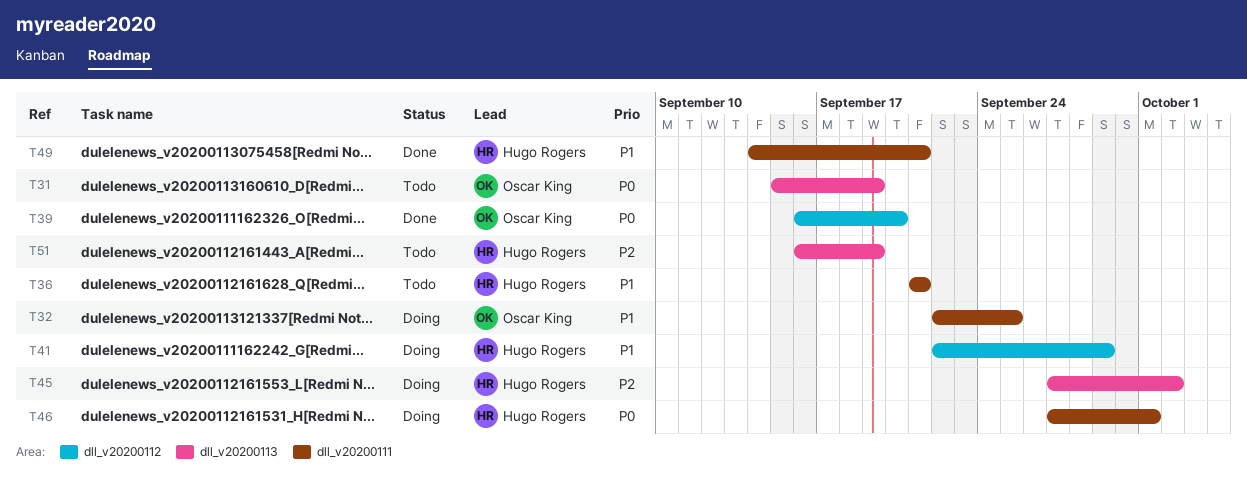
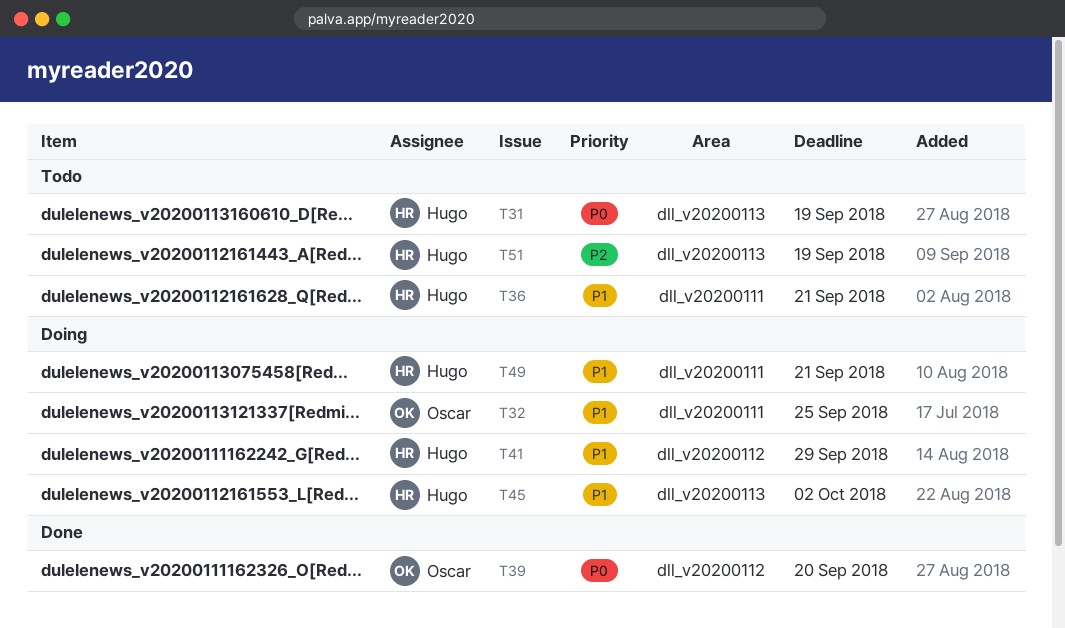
T31, owner: Oscar King -> Hugo Rogers
T45, priority: P2 -> P1
T46: present -> none
T49, status: Done -> Doing

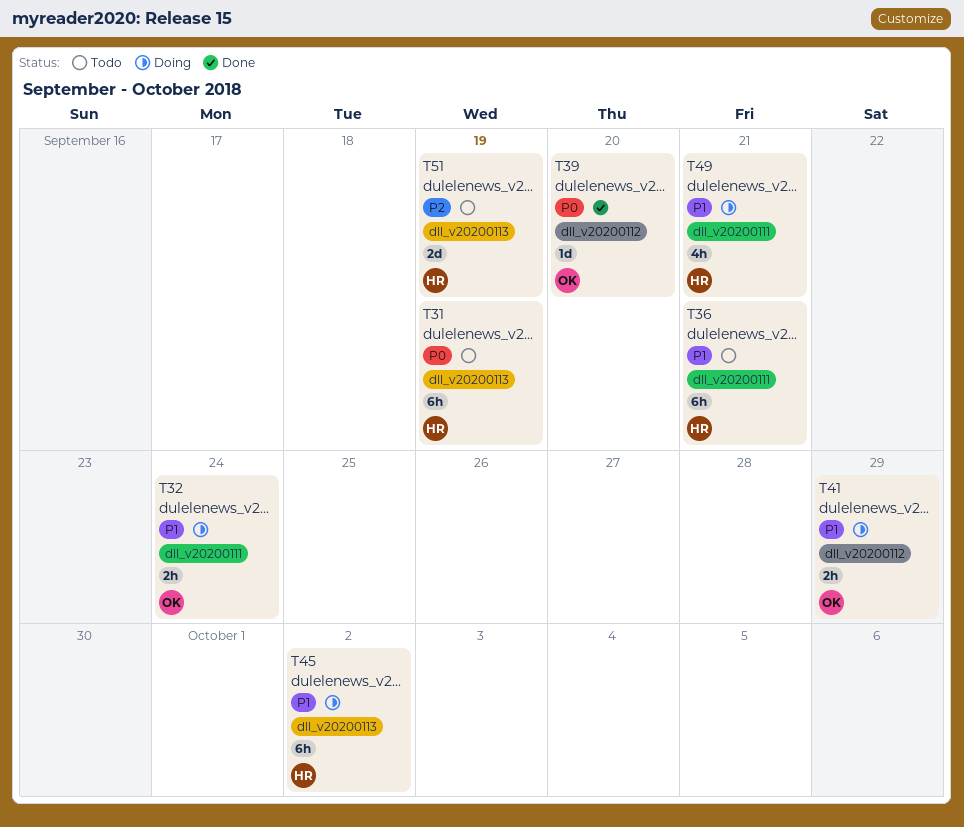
T32, due: Sep 25 -> Sep 24
T41, owner: Hugo -> Oscar

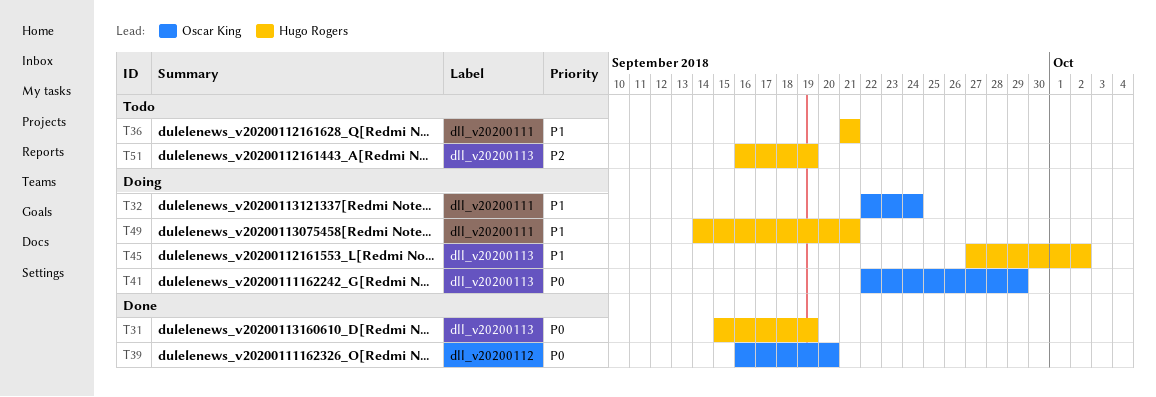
T31, status: Todo -> Done
T41, priority: P1 -> P0
T41, label: dll_v20200112 -> dll_v20200113

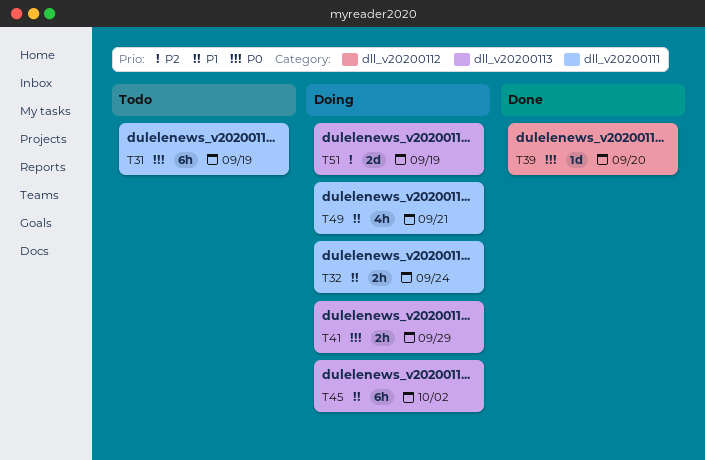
T31, status: Done -> Todo
T31, label: dll_v20200113 -> dll_v20200111
T36: present -> none
T51, status: Todo -> Doing

